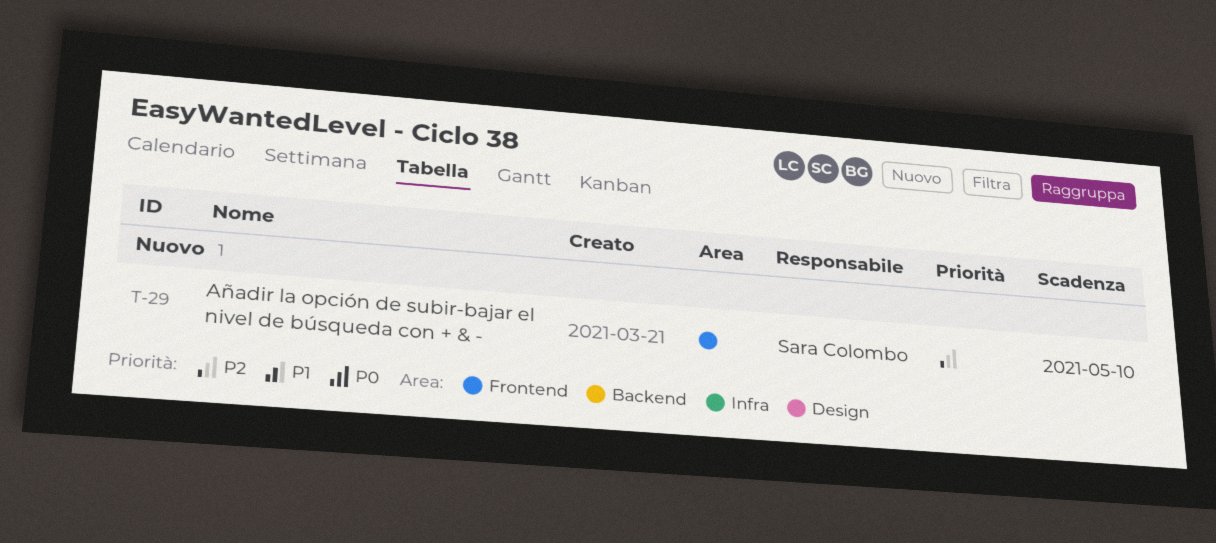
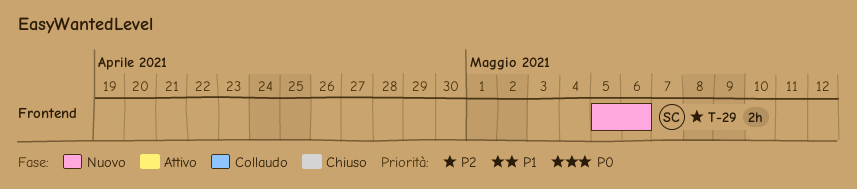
T-29, due: May 10 -> May 6

